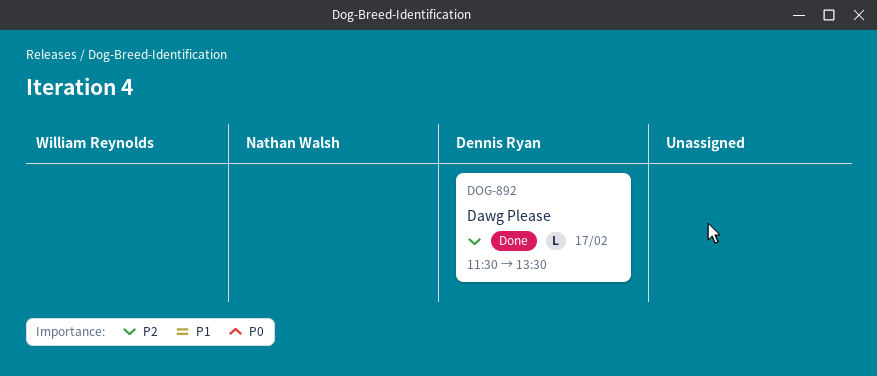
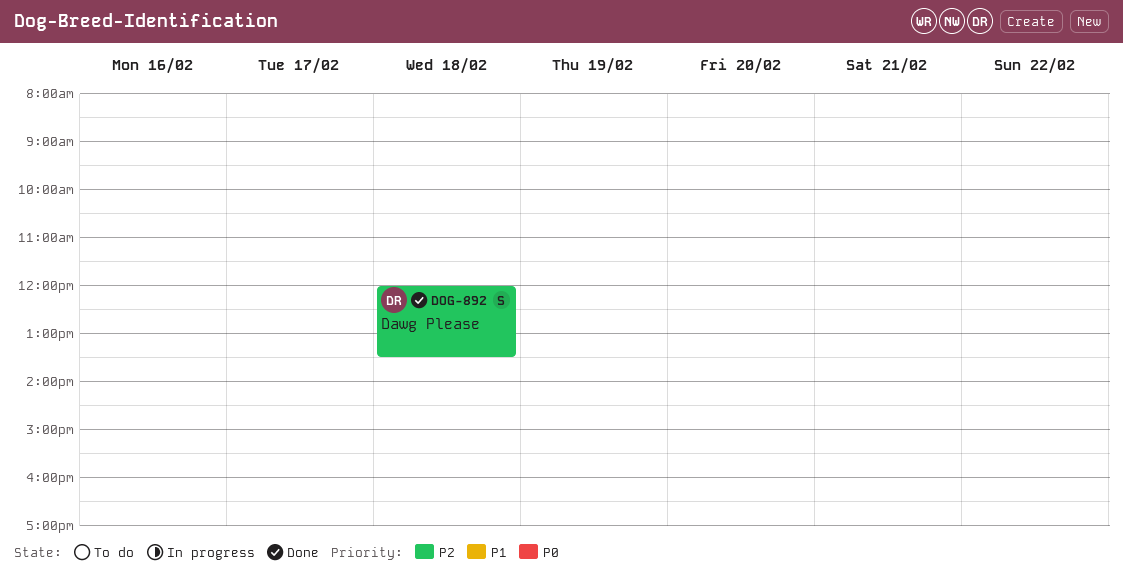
DOG-892, estimate: L -> S
DOG-892, day: Feb 17 -> Feb 18
DOG-892, begins: 11:30 -> 12:00

